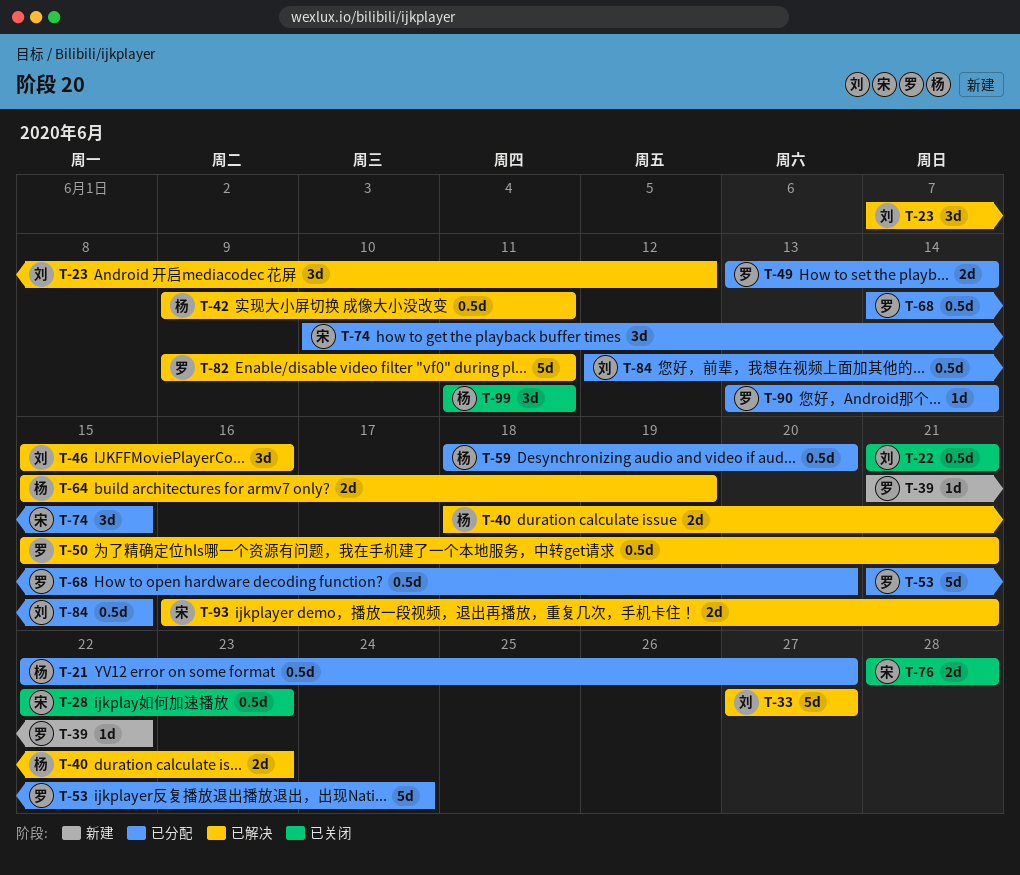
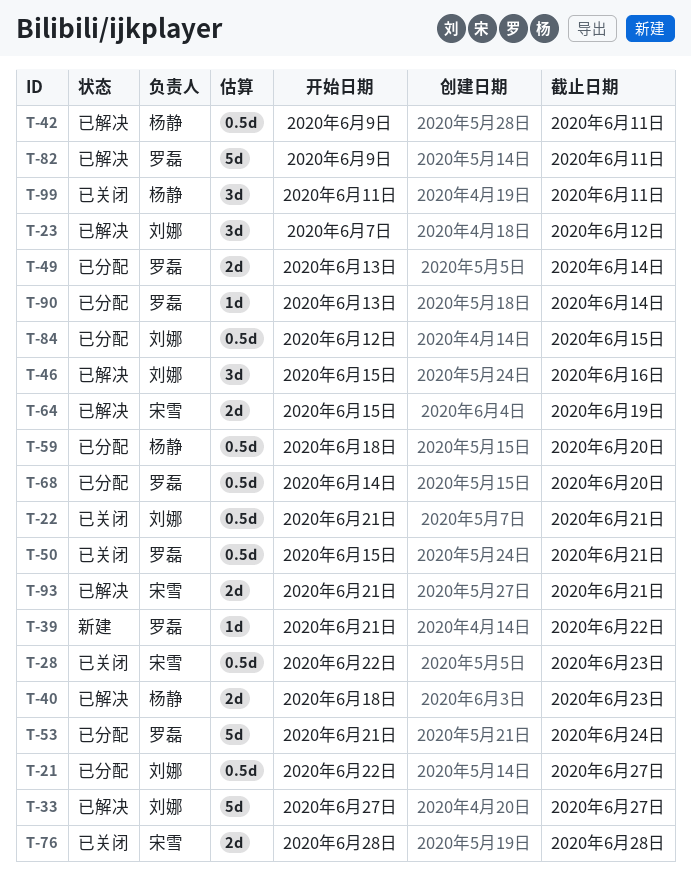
T-21, owner: 杨静 -> 刘娜
T-50, status: 已解决 -> 已关闭
T-64, owner: 杨静 -> 宋雪
T-74: present -> none
T-93, start: Jun 16 -> Jun 21

